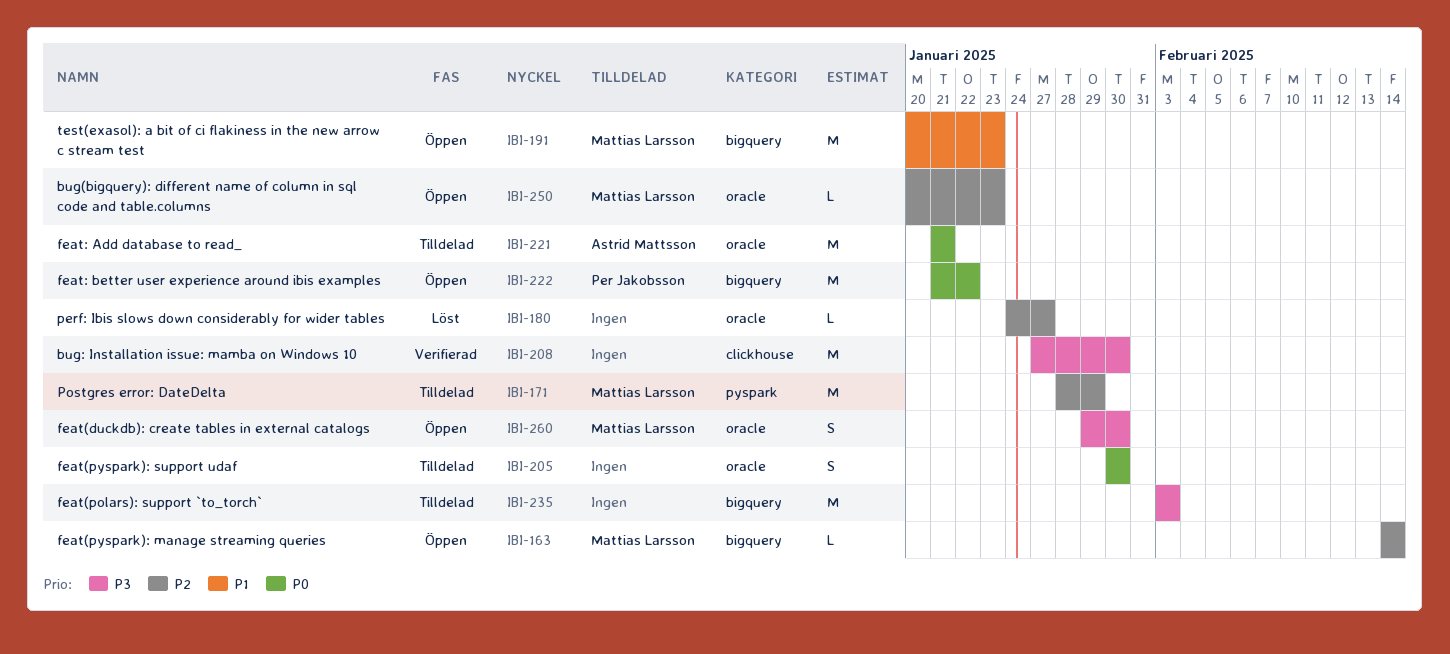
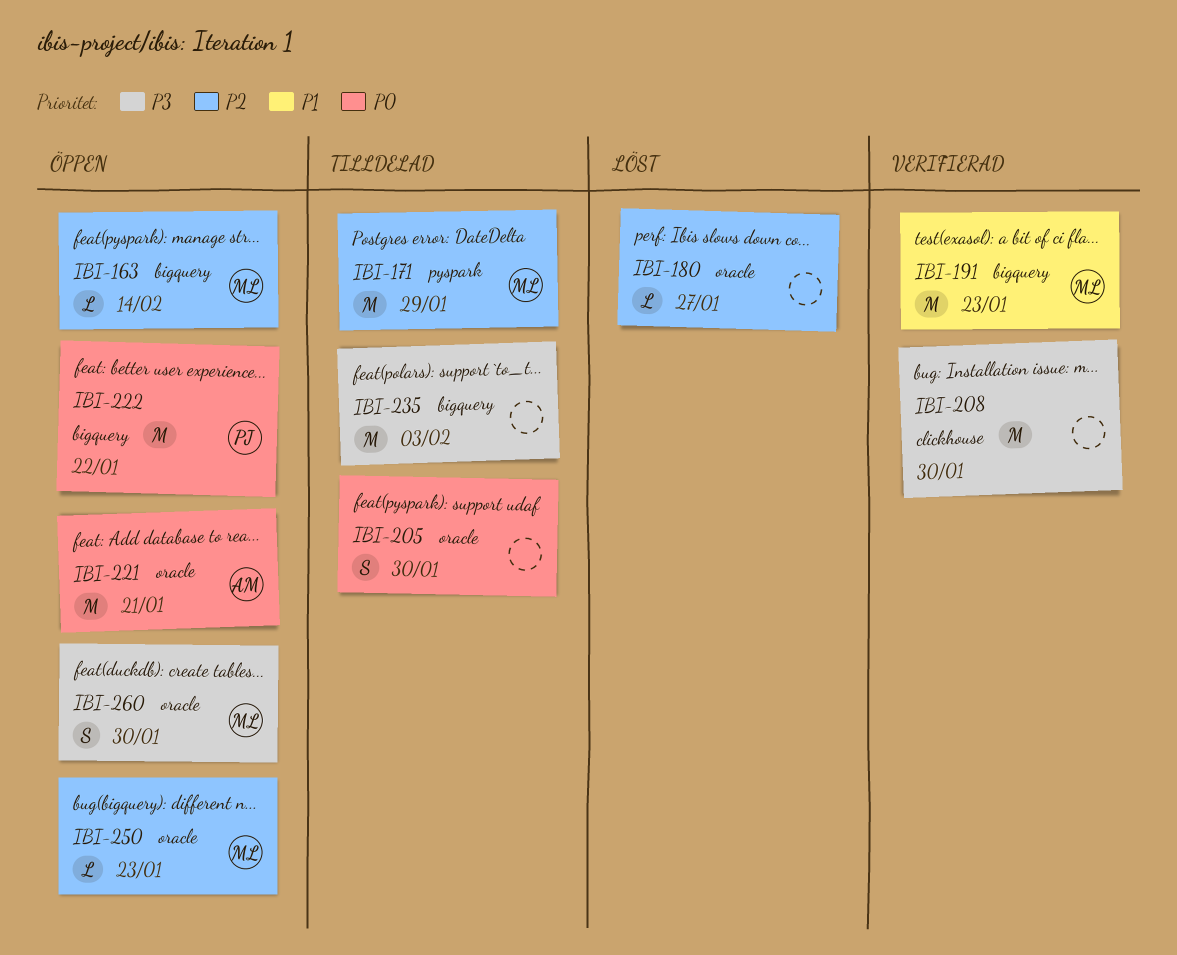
IBI-191, status: Öppen -> Verifierad
IBI-221, status: Tilldelad -> Öppen

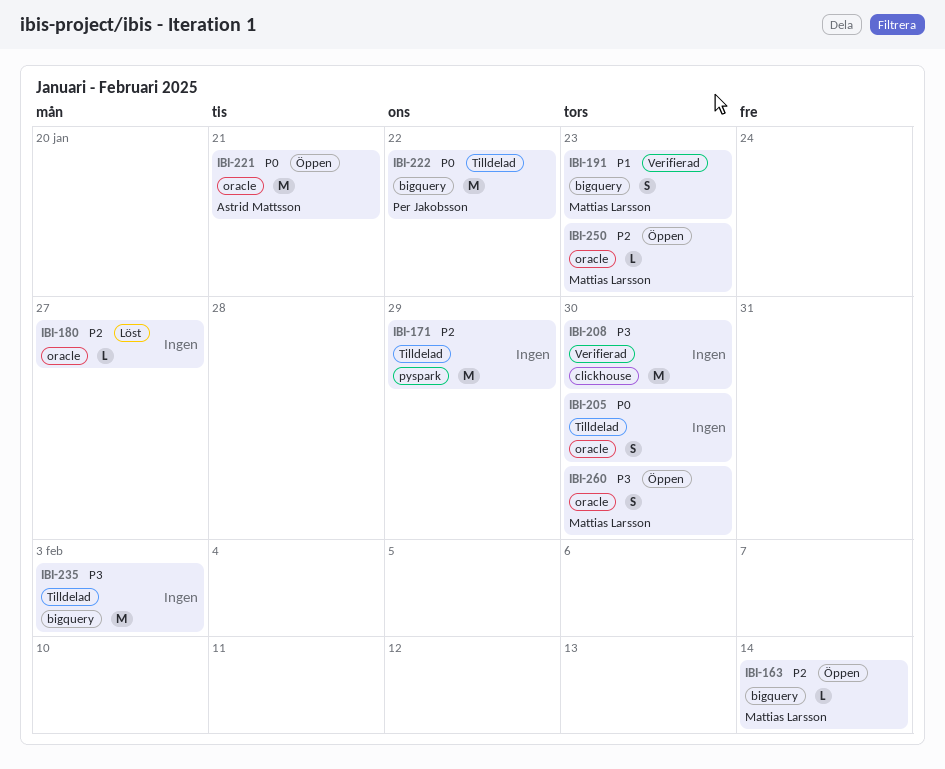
IBI-171, owner: Mattias Larsson -> none
IBI-191, estimate: M -> S
IBI-222, status: Öppen -> Tilldelad

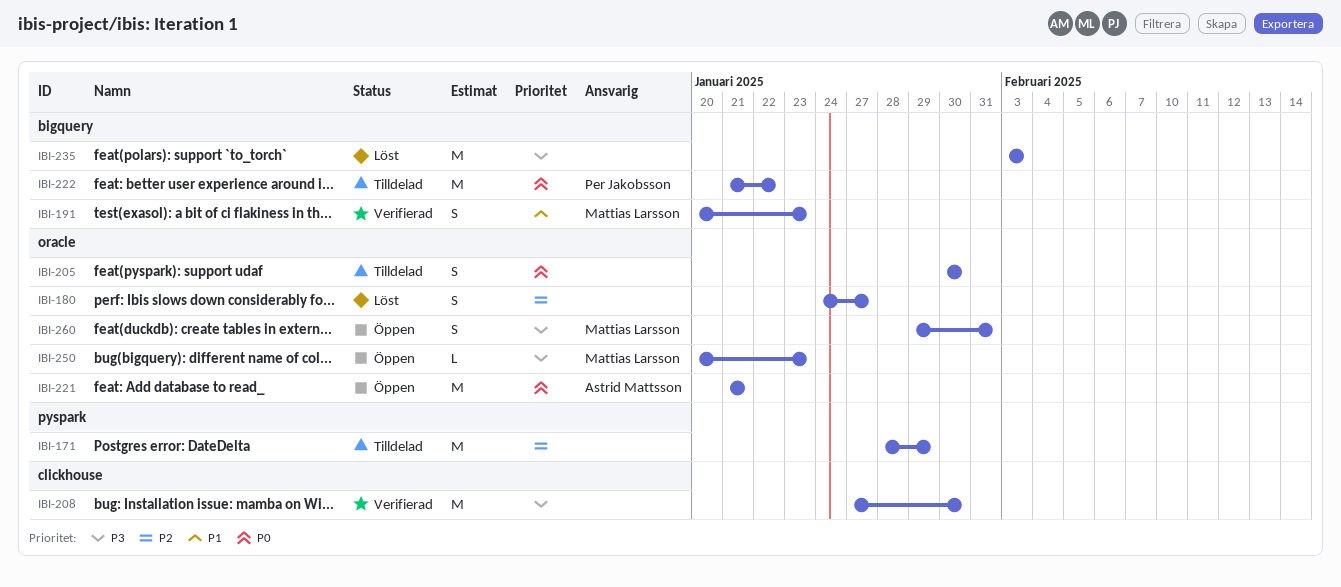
IBI-163: present -> none
IBI-180, estimate: L -> S
IBI-235, status: Tilldelad -> Löst
IBI-250, priority: P2 -> P3
IBI-260, due: Jan 30 -> Jan 31

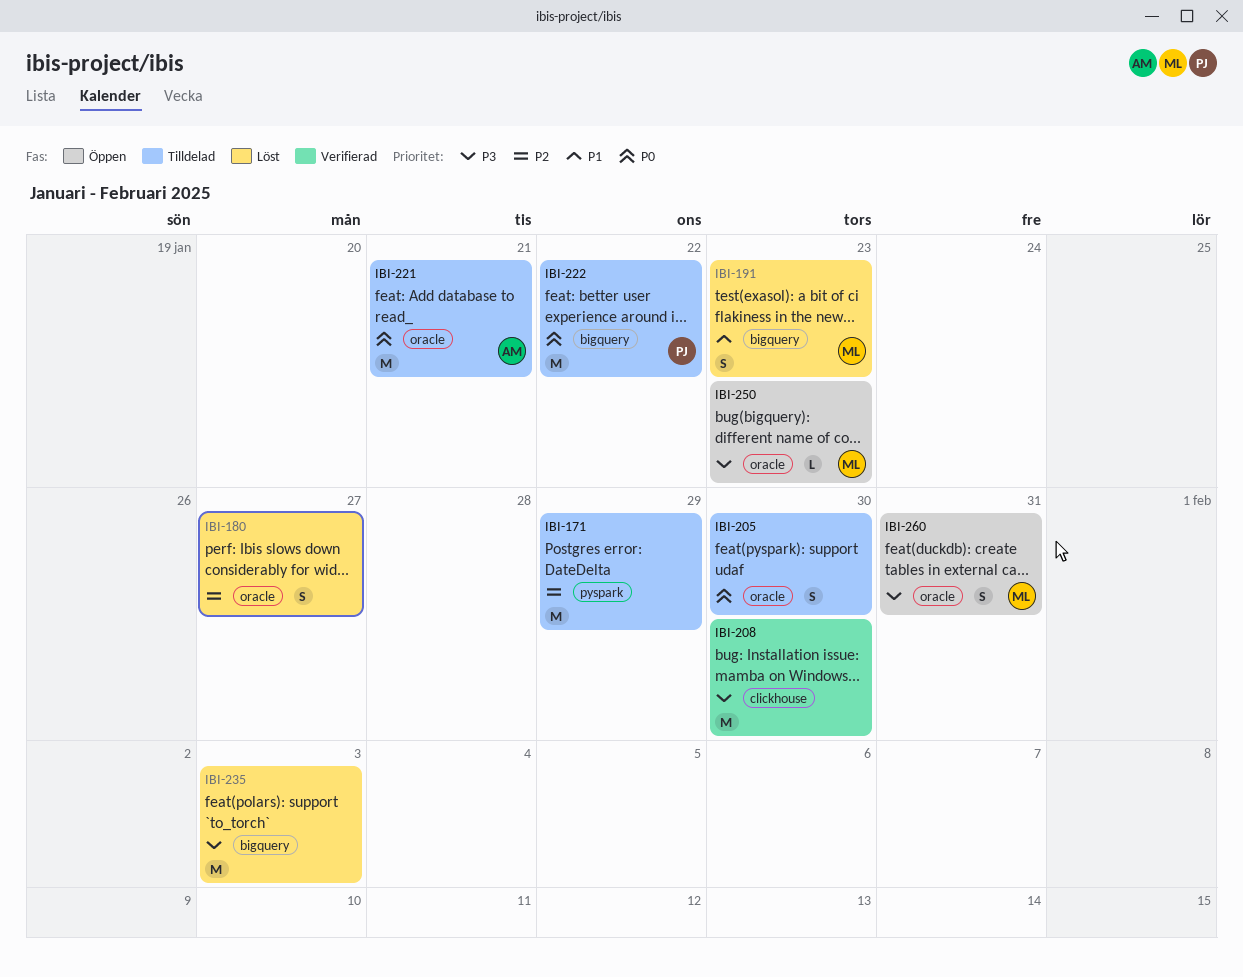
IBI-191, status: Verifierad -> Löst
IBI-221, status: Öppen -> Tilldelad

